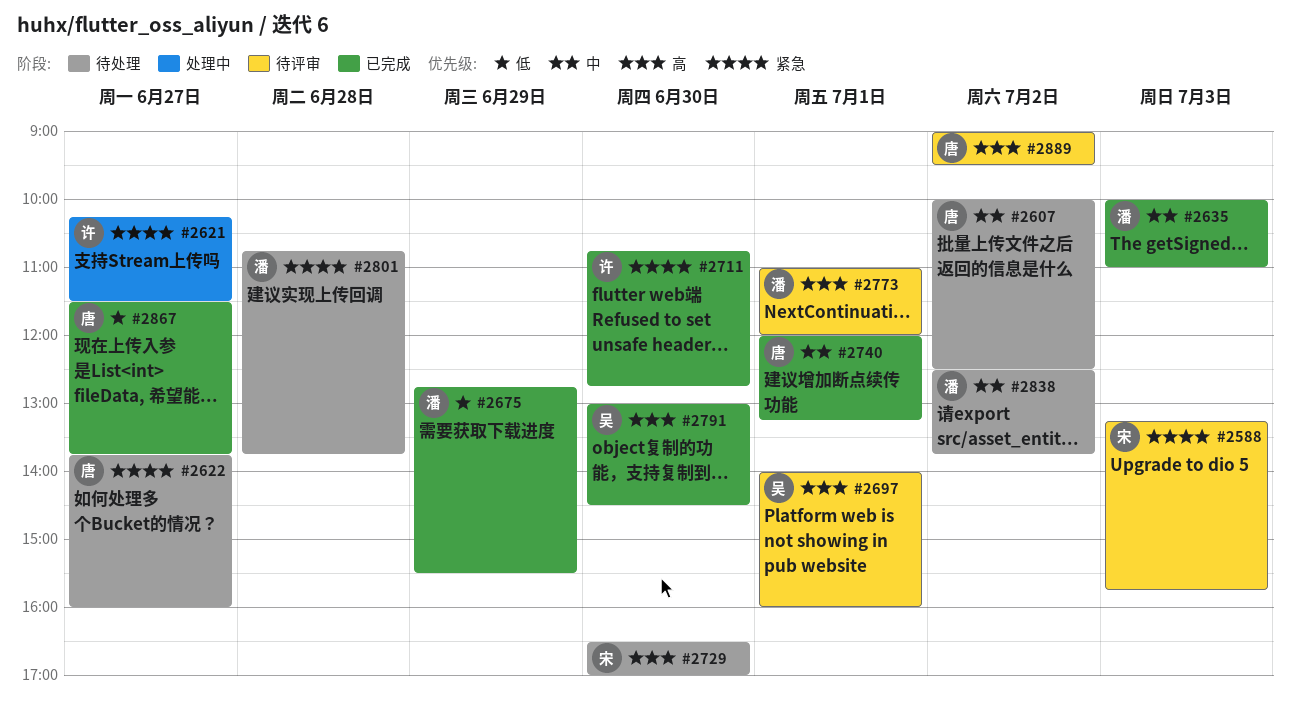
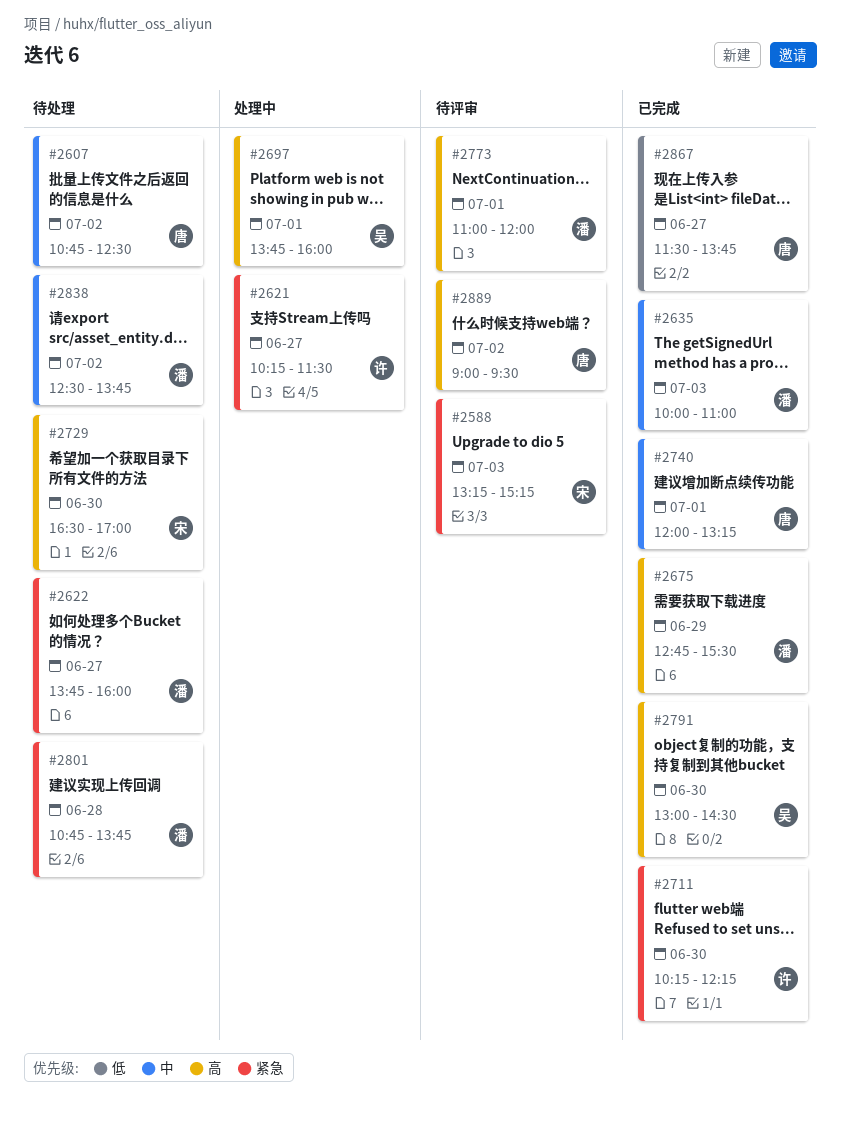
#2588, ends: 15:45 -> 15:15
#2607, begins: 10:00 -> 10:45
#2622, owner: 唐 -> 潘
#2675, priority: 低 -> 高
#2697, status: 待评审 -> 处理中
#2697, begins: 14:00 -> 13:45
#2711, begins: 10:45 -> 10:15
#2711, ends: 12:45 -> 12:15

